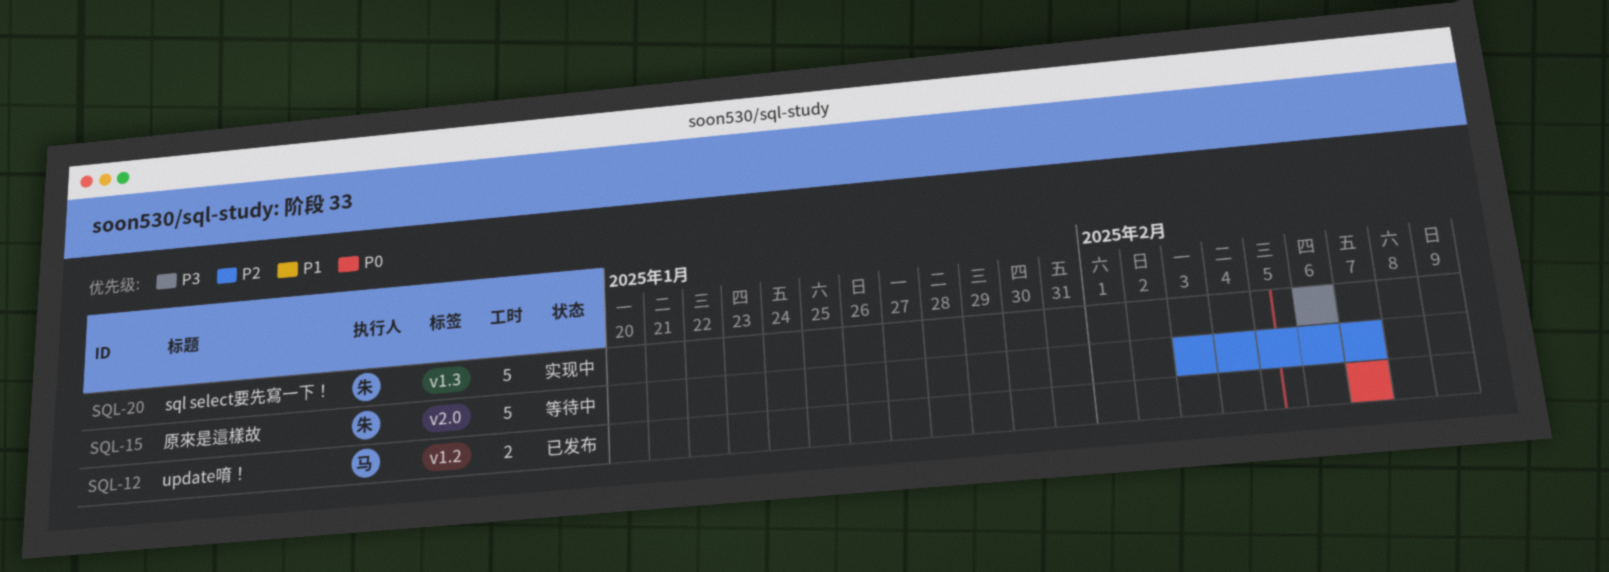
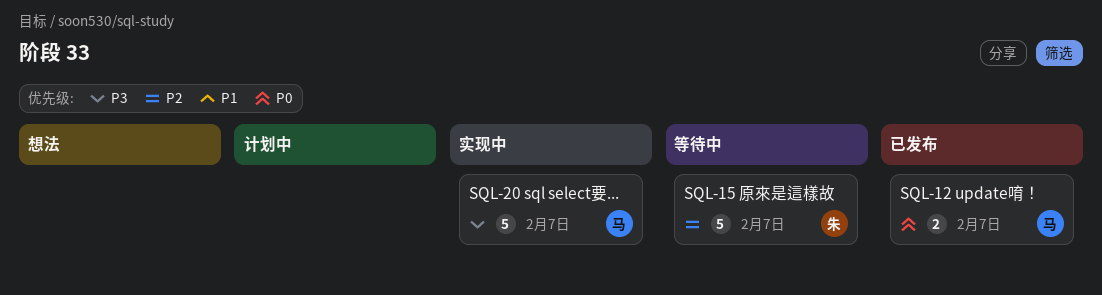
SQL-20, owner: 朱 -> 马
SQL-20, due: Feb 6 -> Feb 7

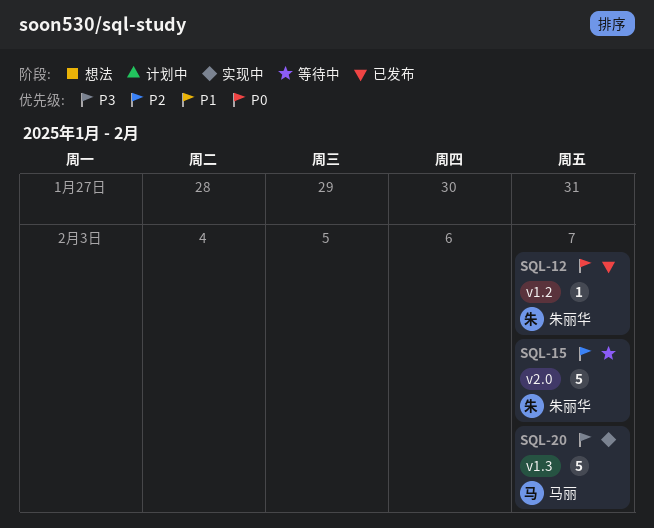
SQL-12, owner: 马丽 -> 朱丽华
SQL-12, estimate: 2 -> 1

